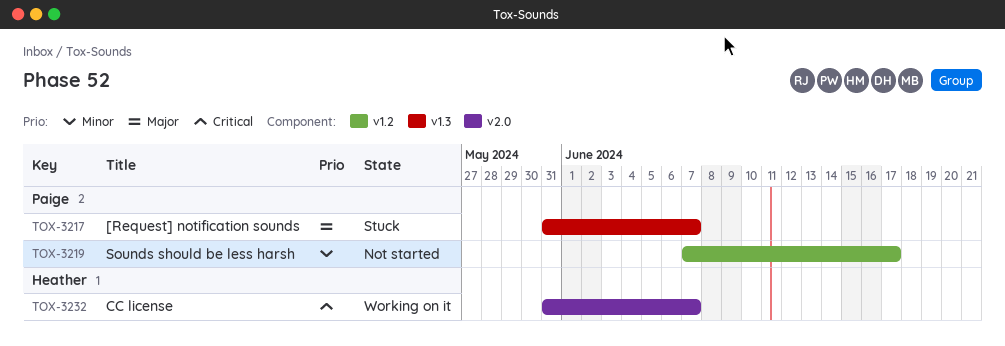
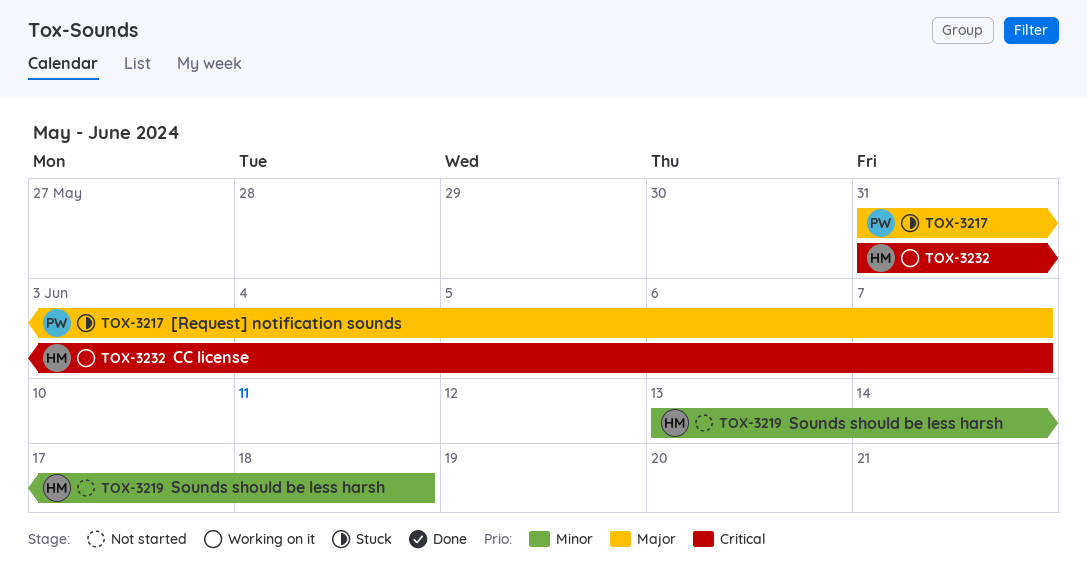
TOX-3219, owner: Paige -> Heather
TOX-3219, start: Jun 7 -> Jun 13
TOX-3219, due: Jun 17 -> Jun 18

